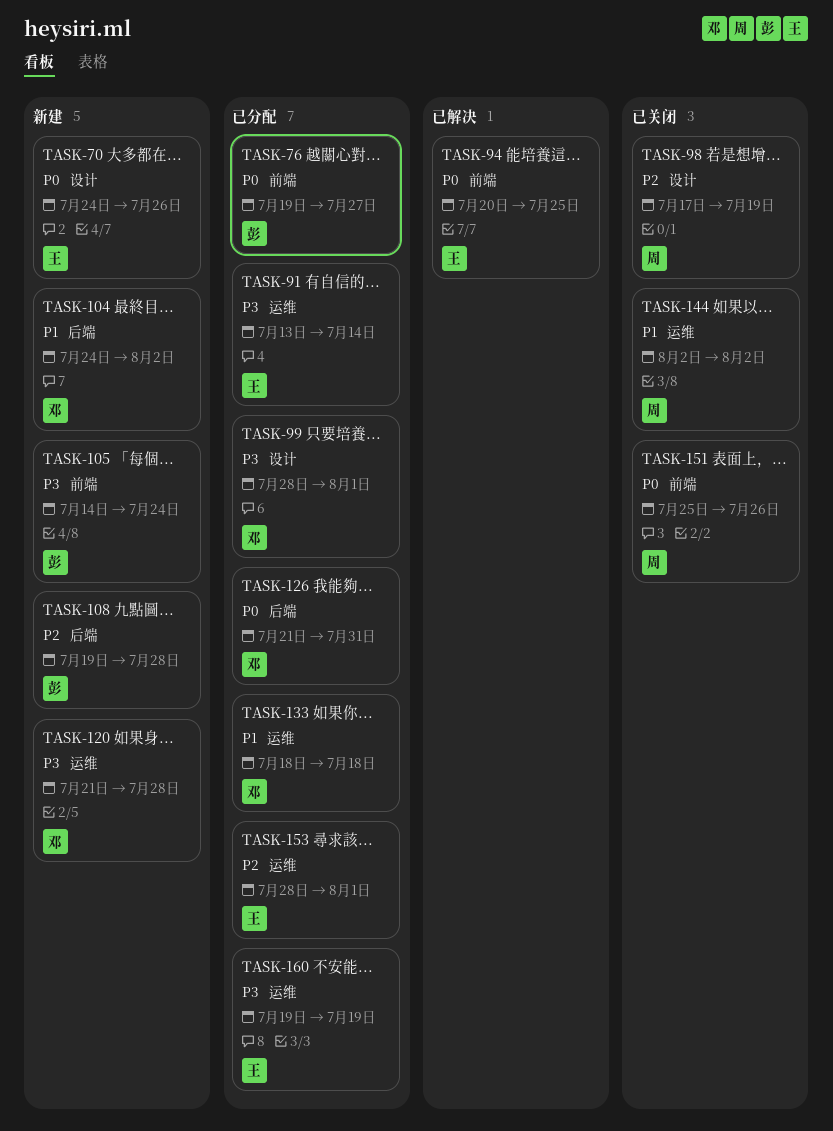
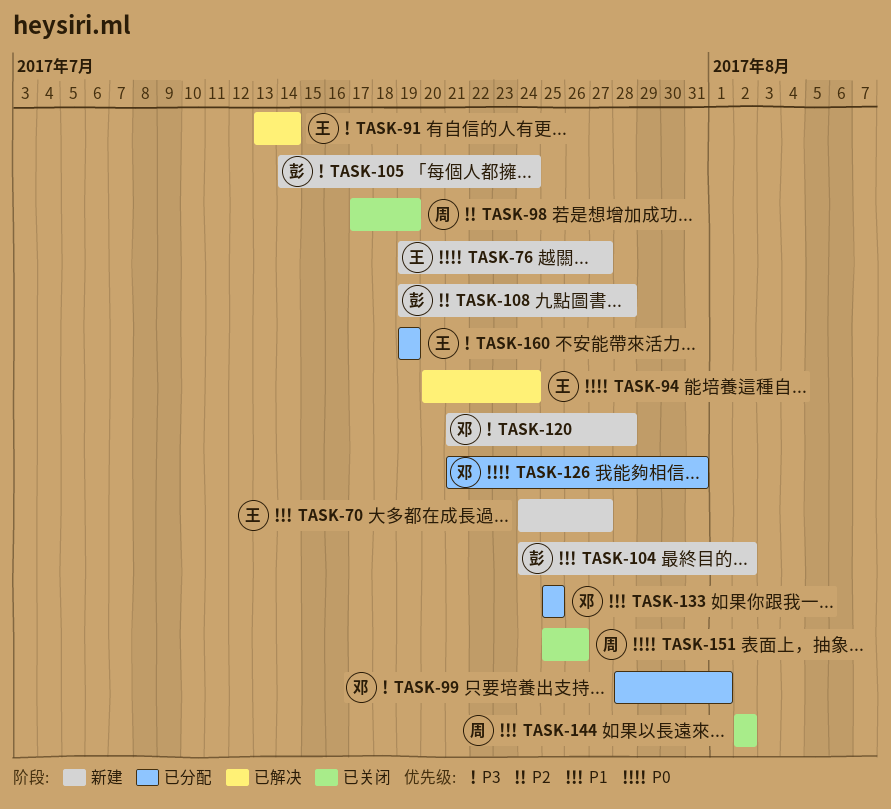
TASK-70, priority: P0 -> P1
TASK-70, due: Jul 26 -> Jul 27
TASK-76, status: 已分配 -> 新建
TASK-76, owner: 彭 -> 王
TASK-91, status: 已分配 -> 已解决
TASK-94, due: Jul 25 -> Jul 24
TASK-104, owner: 邓 -> 彭
TASK-133, start: Jul 18 -> Jul 25
TASK-133, due: Jul 18 -> Jul 25
TASK-153: present -> none

